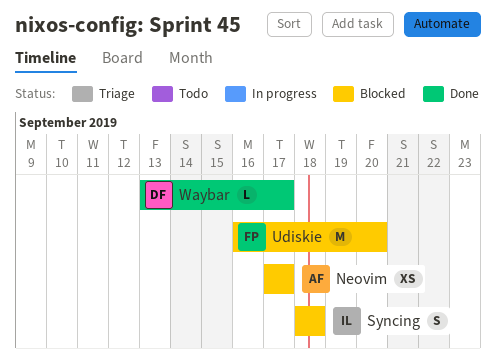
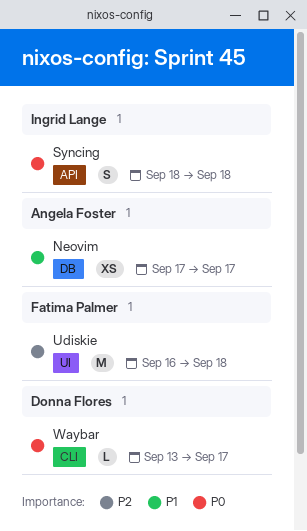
Udiskie, due: Sep 20 -> Sep 18

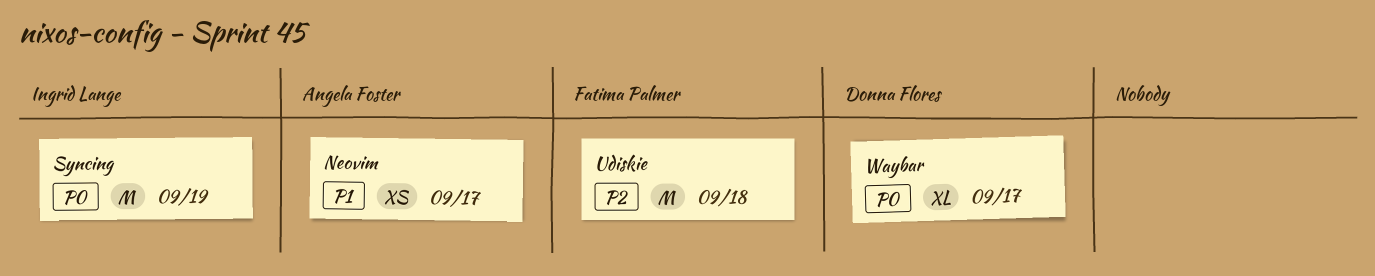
Syncing, estimate: S -> M
Syncing, due: Sep 18 -> Sep 19
Waybar, estimate: L -> XL

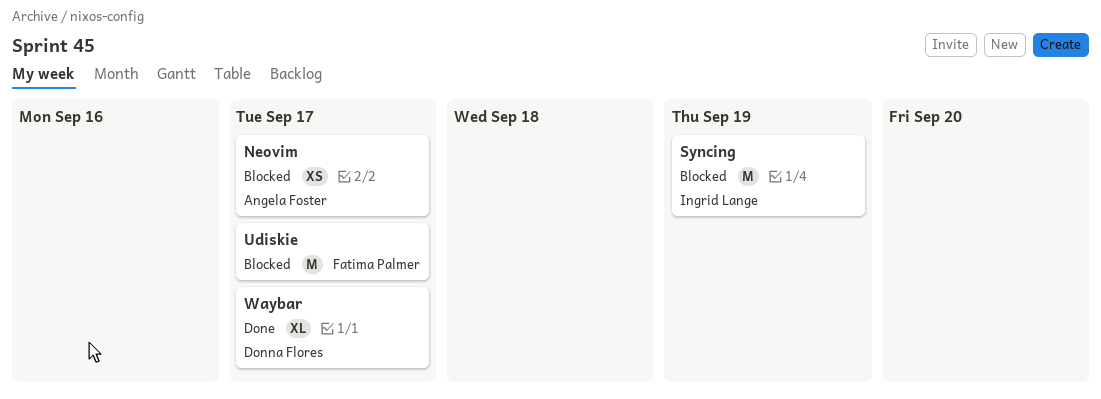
Udiskie, due: Sep 18 -> Sep 17

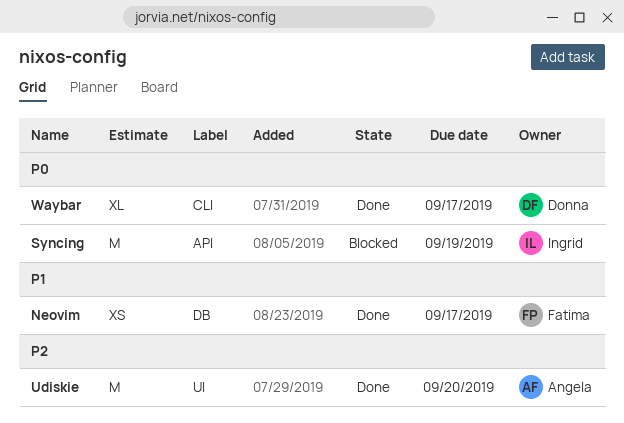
Neovim, status: Blocked -> Done
Neovim, owner: Angela Foster -> Fatima Palmer
Udiskie, status: Blocked -> Done
Udiskie, owner: Fatima Palmer -> Angela Foster
Udiskie, due: Sep 17 -> Sep 20

